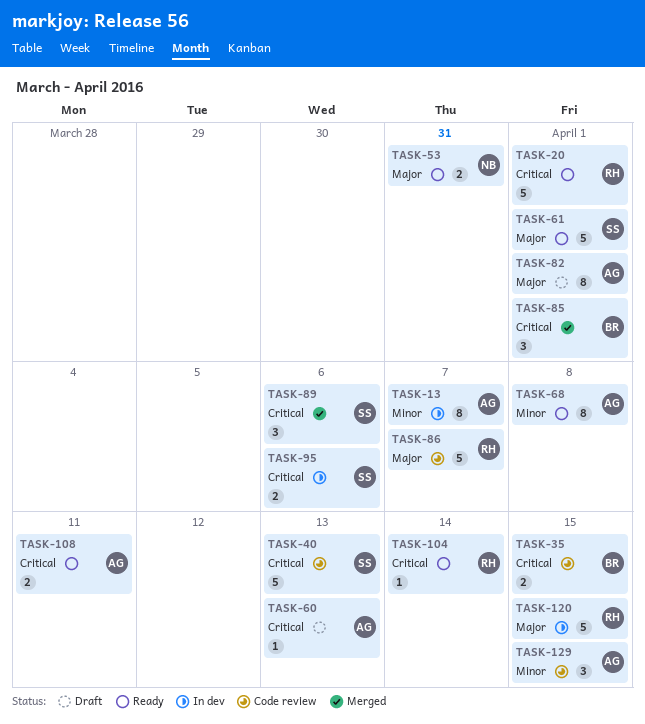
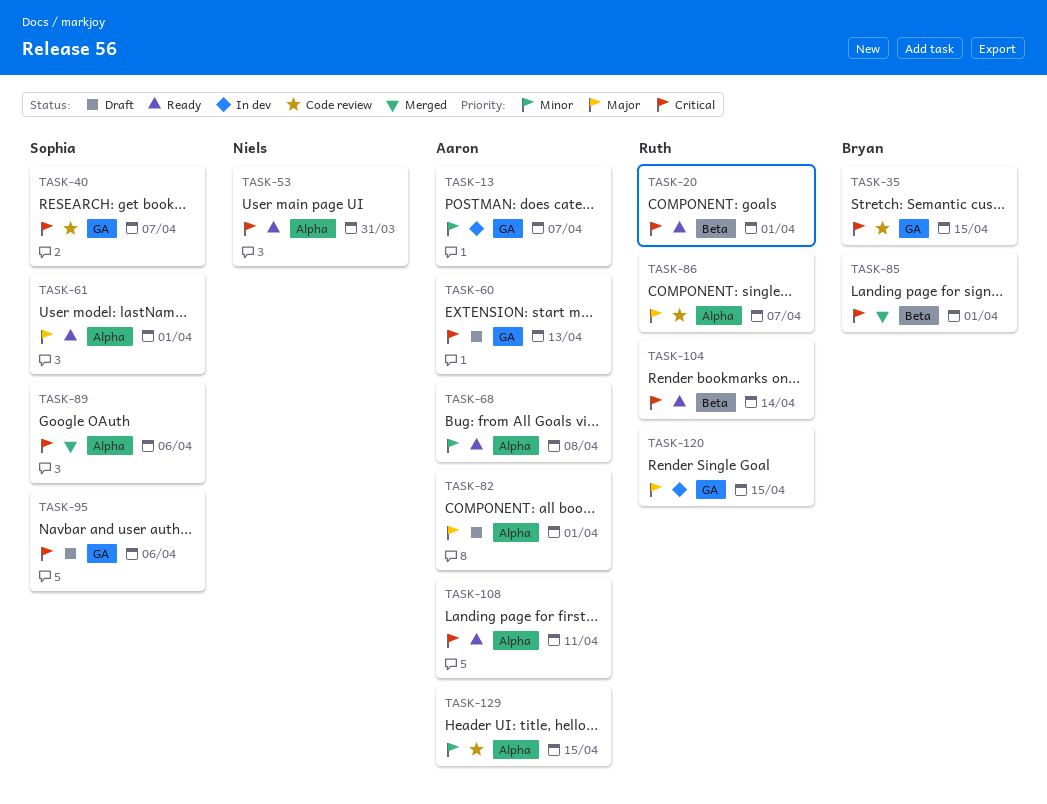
TASK-40, due: Apr 13 -> Apr 7
TASK-53, priority: Major -> Critical
TASK-95, status: In dev -> Draft

